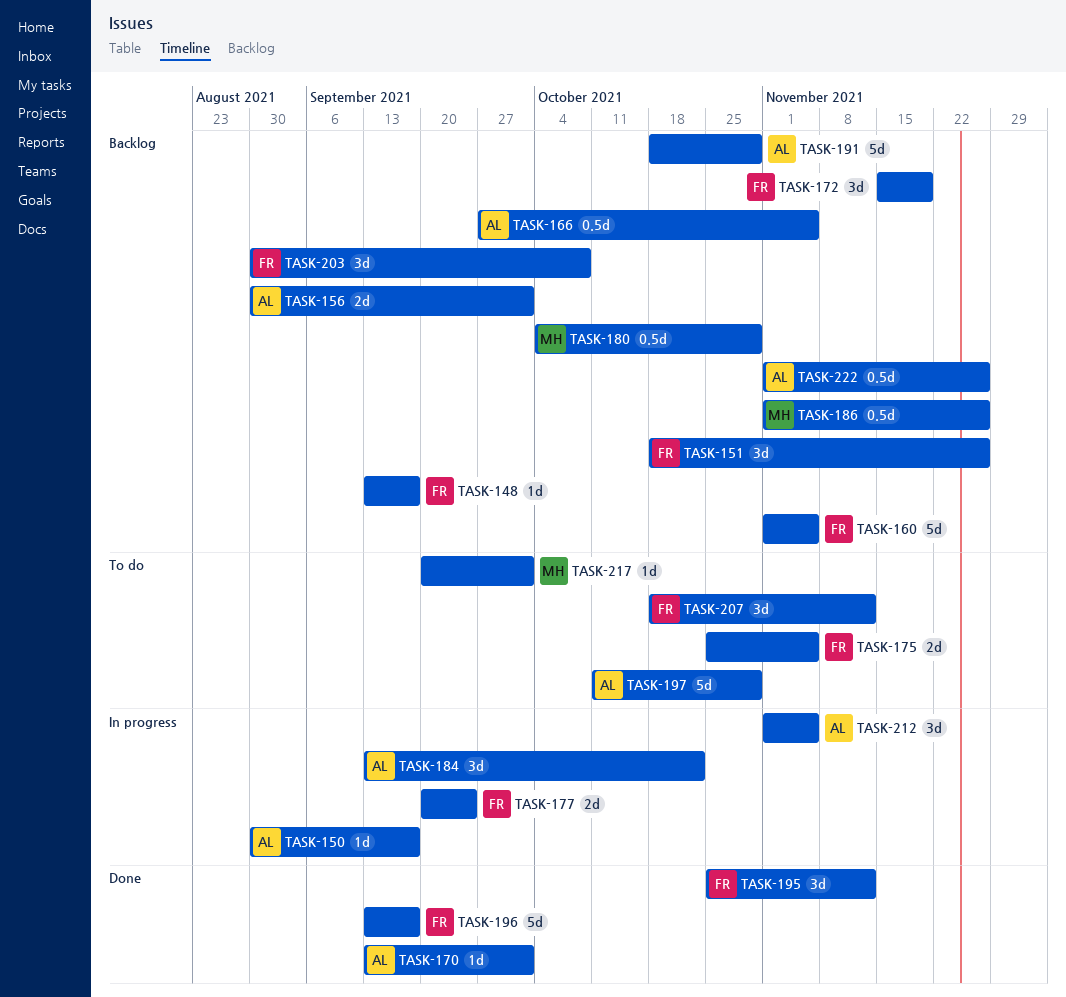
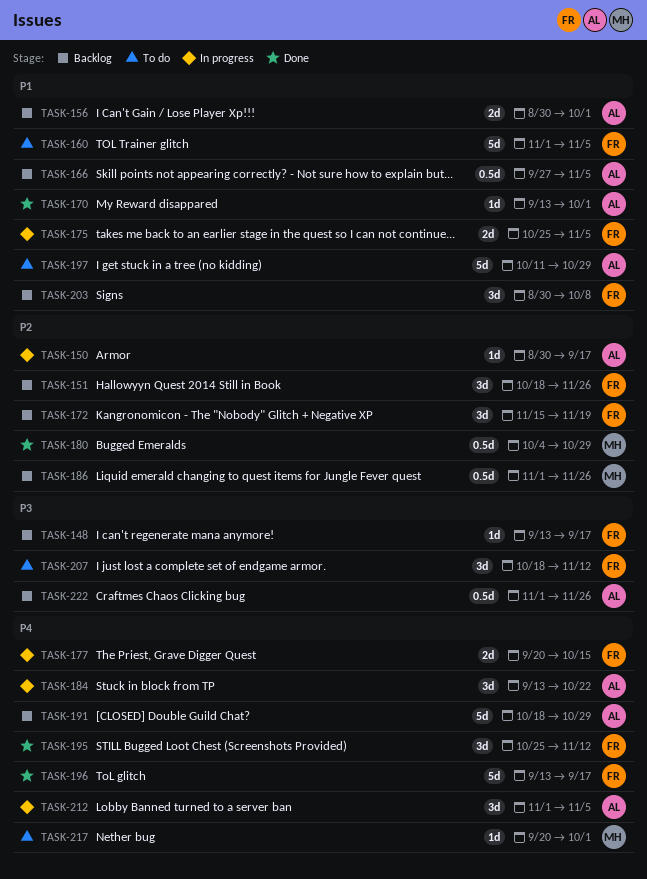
TASK-160, status: Backlog -> To do
TASK-175, status: To do -> In progress
TASK-177, due: Sep 24 -> Oct 15
TASK-180, status: Backlog -> Done

